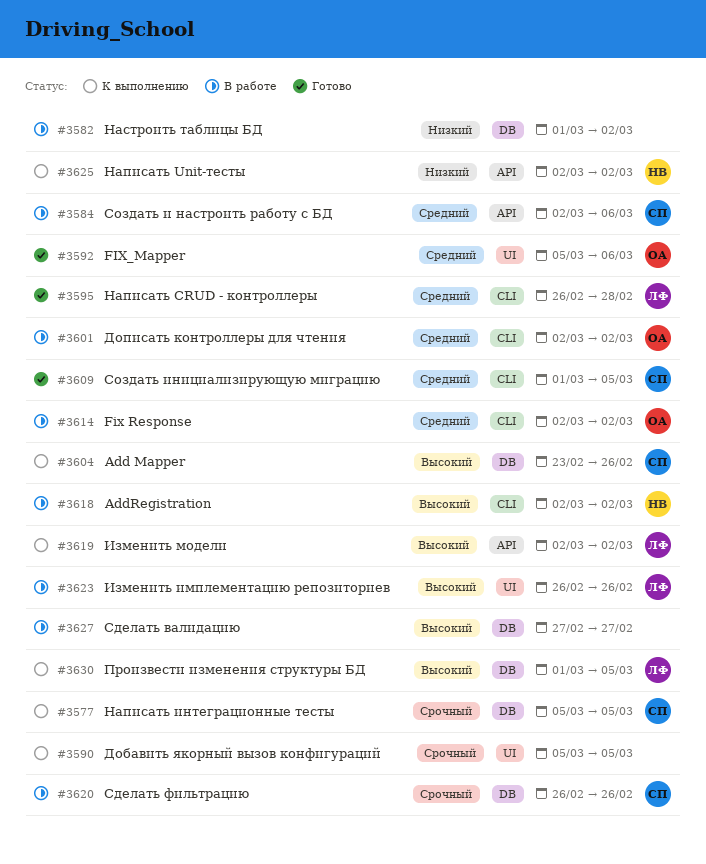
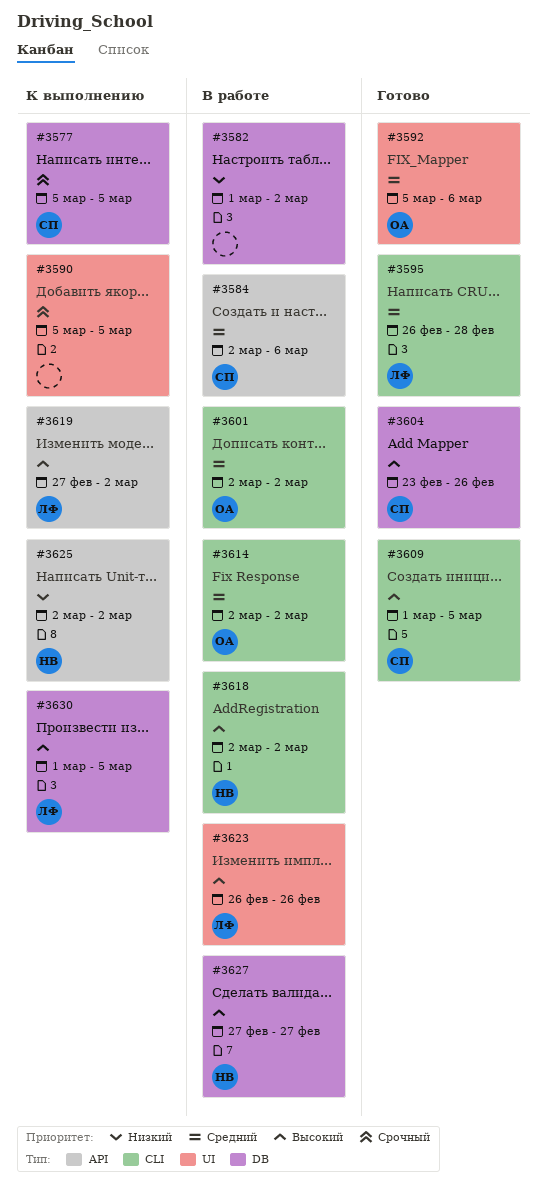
#3604, status: К выполнению -> Готово
#3609, priority: Средний -> Высокий
#3619, start: Mar 2 -> Feb 27
#3620: present -> none
#3627, owner: none -> НВ

